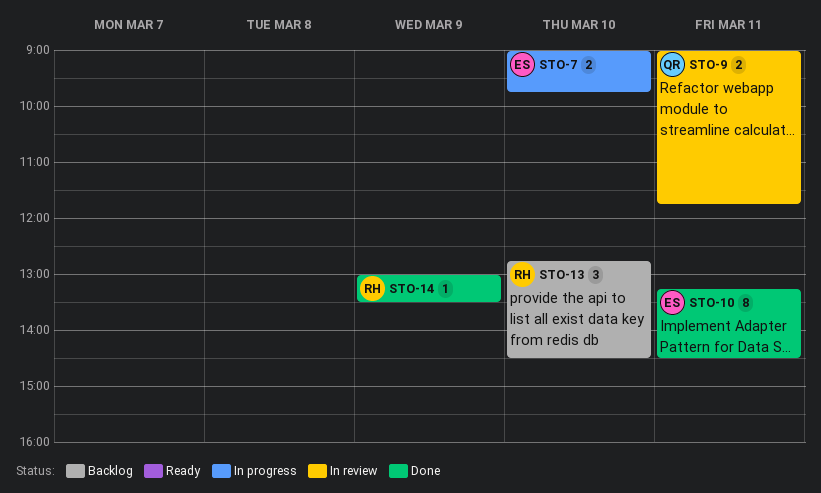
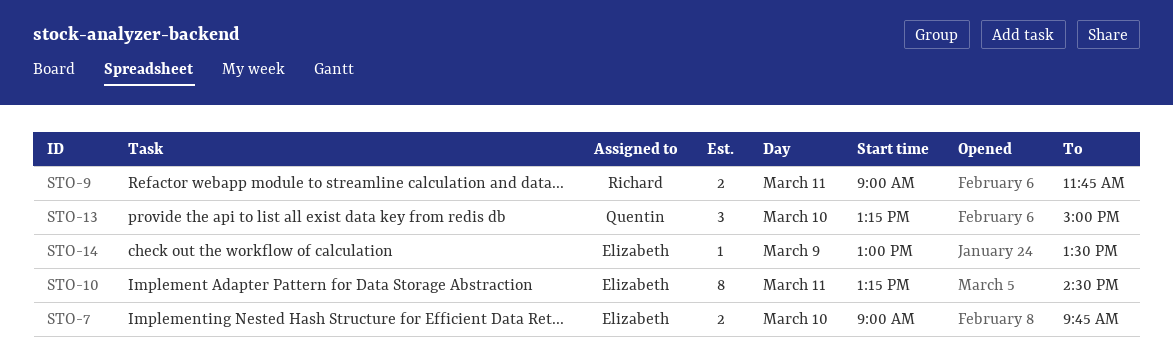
STO-9, owner: Quentin -> Richard
STO-13, owner: Richard -> Quentin
STO-13, begins: 12:45 -> 13:15
STO-13, ends: 14:30 -> 15:00
STO-14, owner: Richard -> Elizabeth

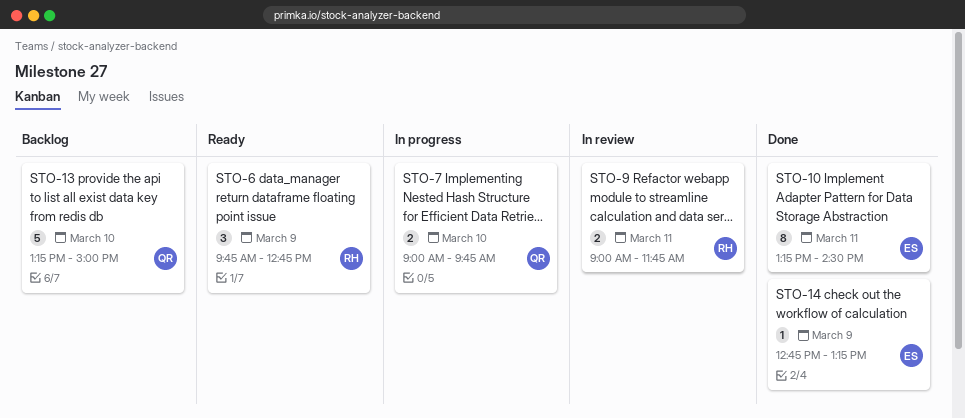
STO-6: none -> present
STO-7, owner: Elizabeth -> Quentin
STO-13, estimate: 3 -> 5
STO-14, begins: 13:00 -> 12:45
STO-14, ends: 13:30 -> 13:15

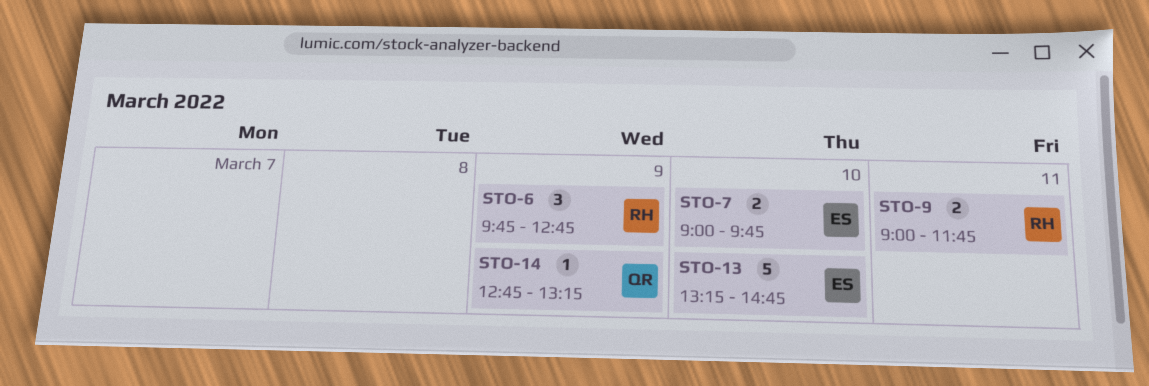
STO-7, owner: QR -> ES
STO-10: present -> none
STO-13, owner: QR -> ES
STO-13, ends: 15:00 -> 14:45
STO-14, owner: ES -> QR

